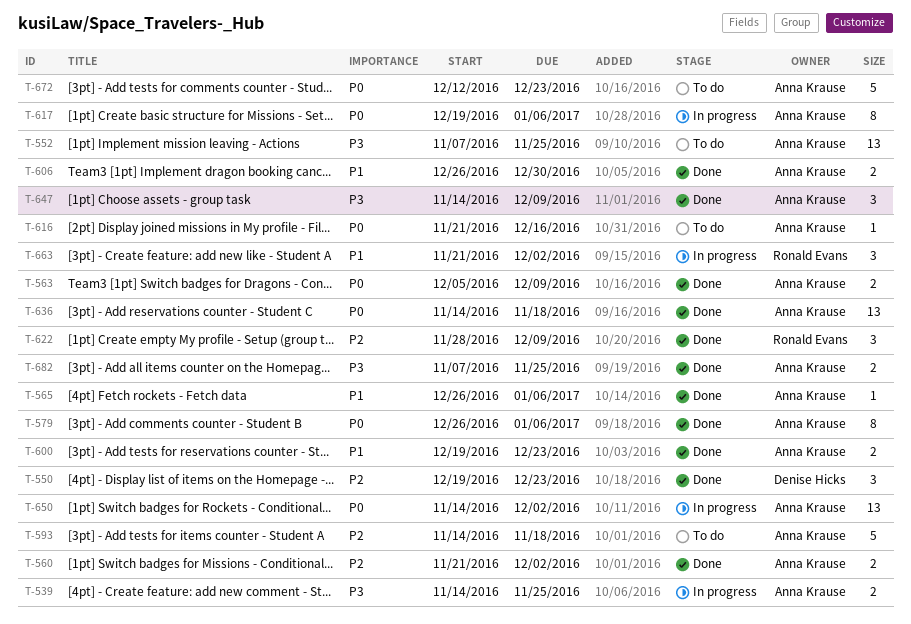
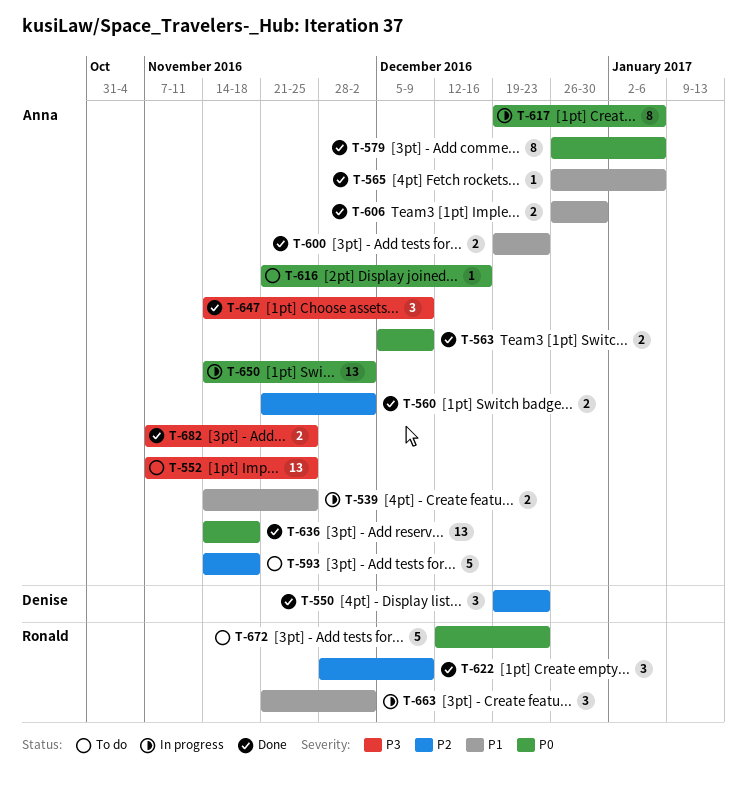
T-539, priority: P3 -> P1
T-672, owner: Anna Krause -> Ronald Evans

